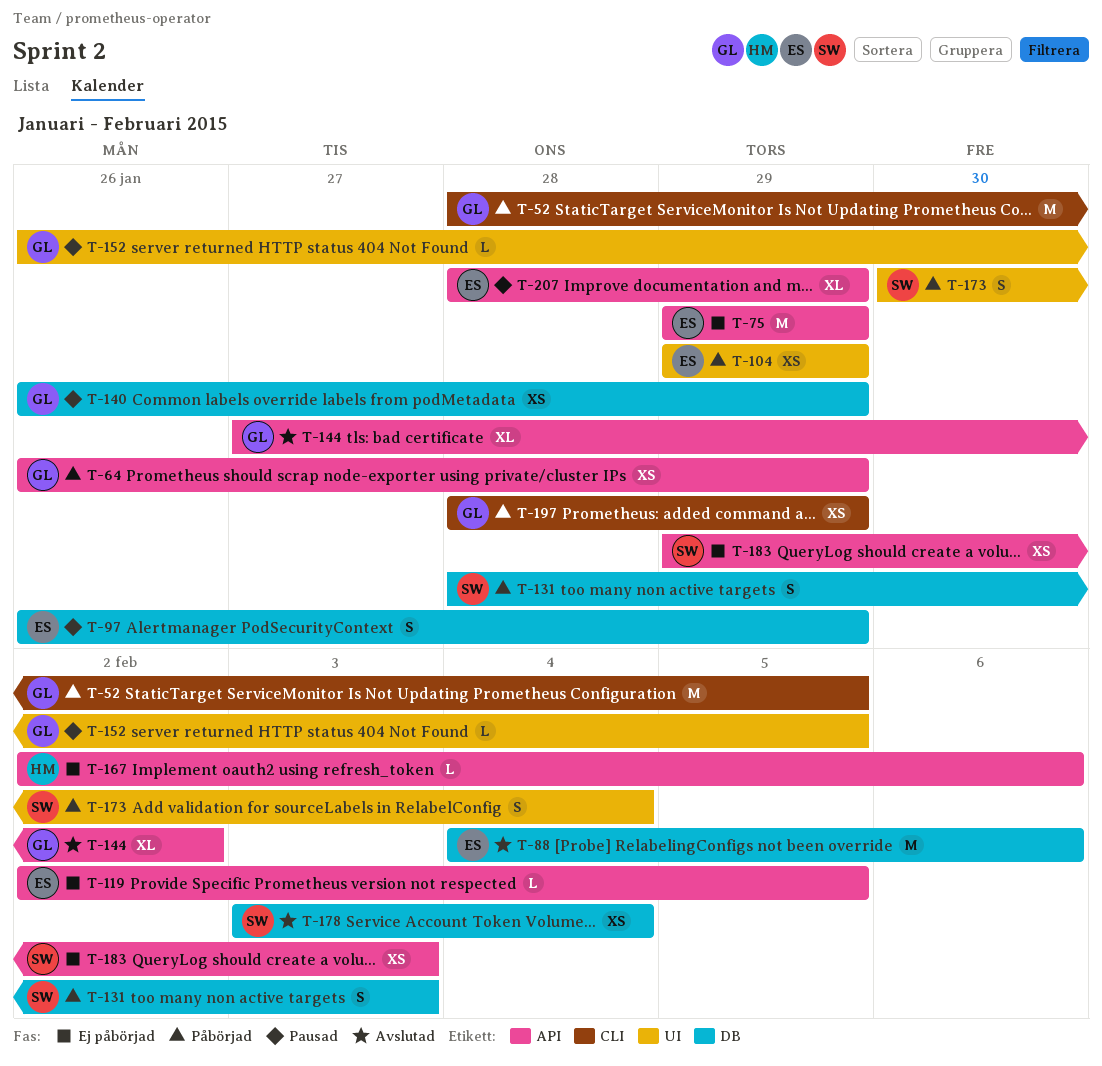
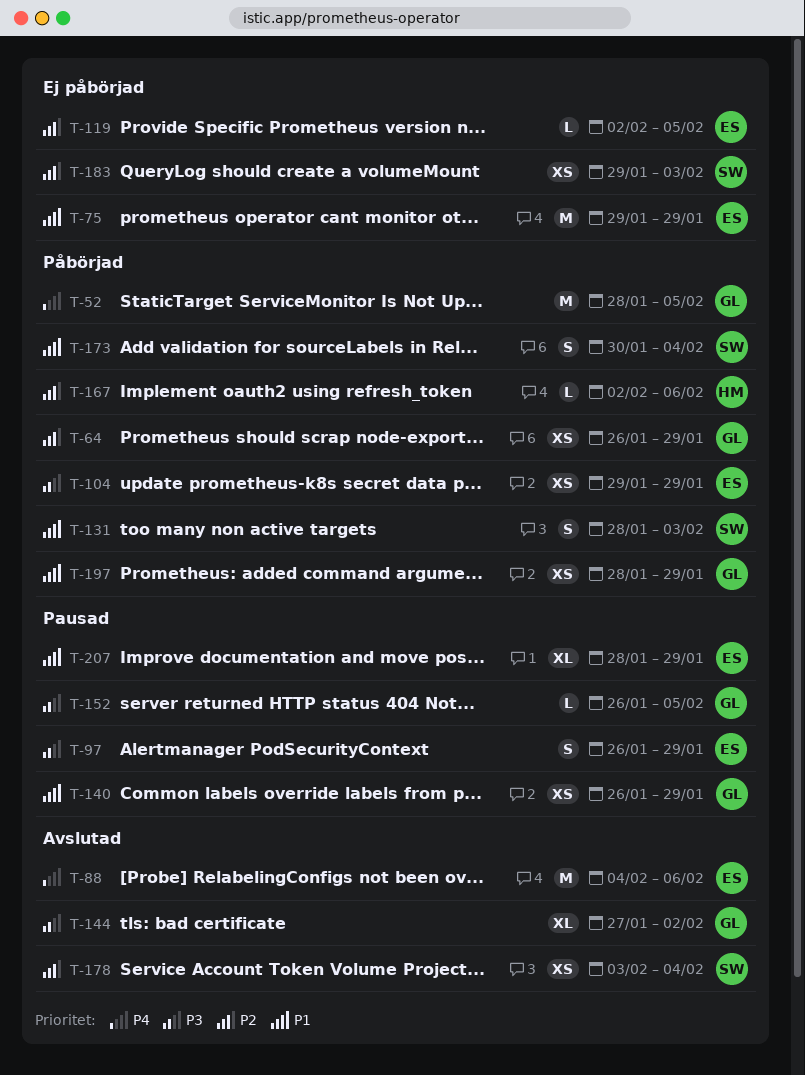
T-167, status: Ej påbörjad -> Påbörjad

